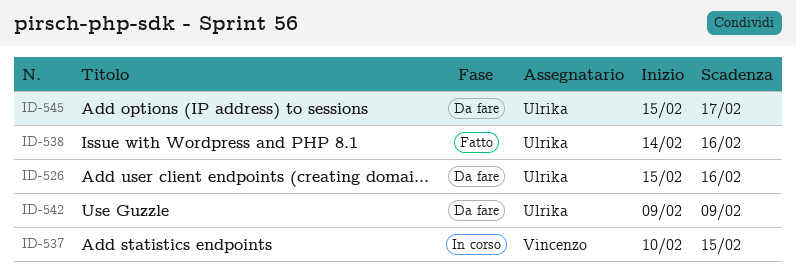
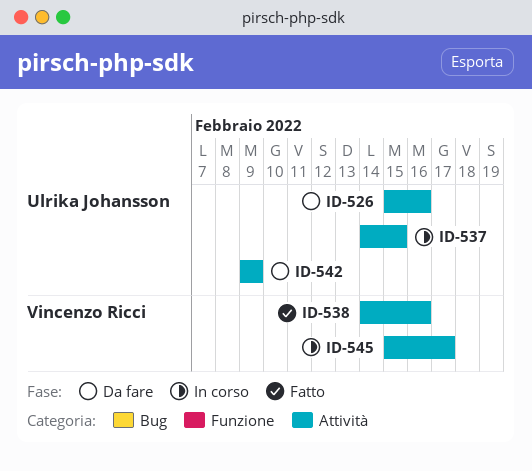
ID-537, owner: Vincenzo Ricci -> Ulrika Johansson
ID-537, start: Feb 10 -> Feb 14
ID-538, owner: Ulrika Johansson -> Vincenzo Ricci
ID-545, status: Da fare -> In corso
ID-545, owner: Ulrika Johansson -> Vincenzo Ricci

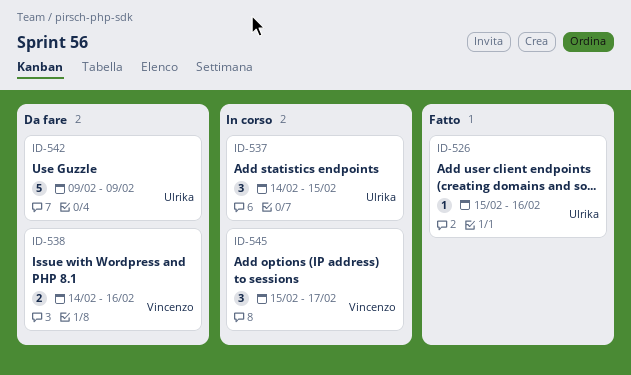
ID-526, status: Da fare -> Fatto
ID-538, status: Fatto -> Da fare

